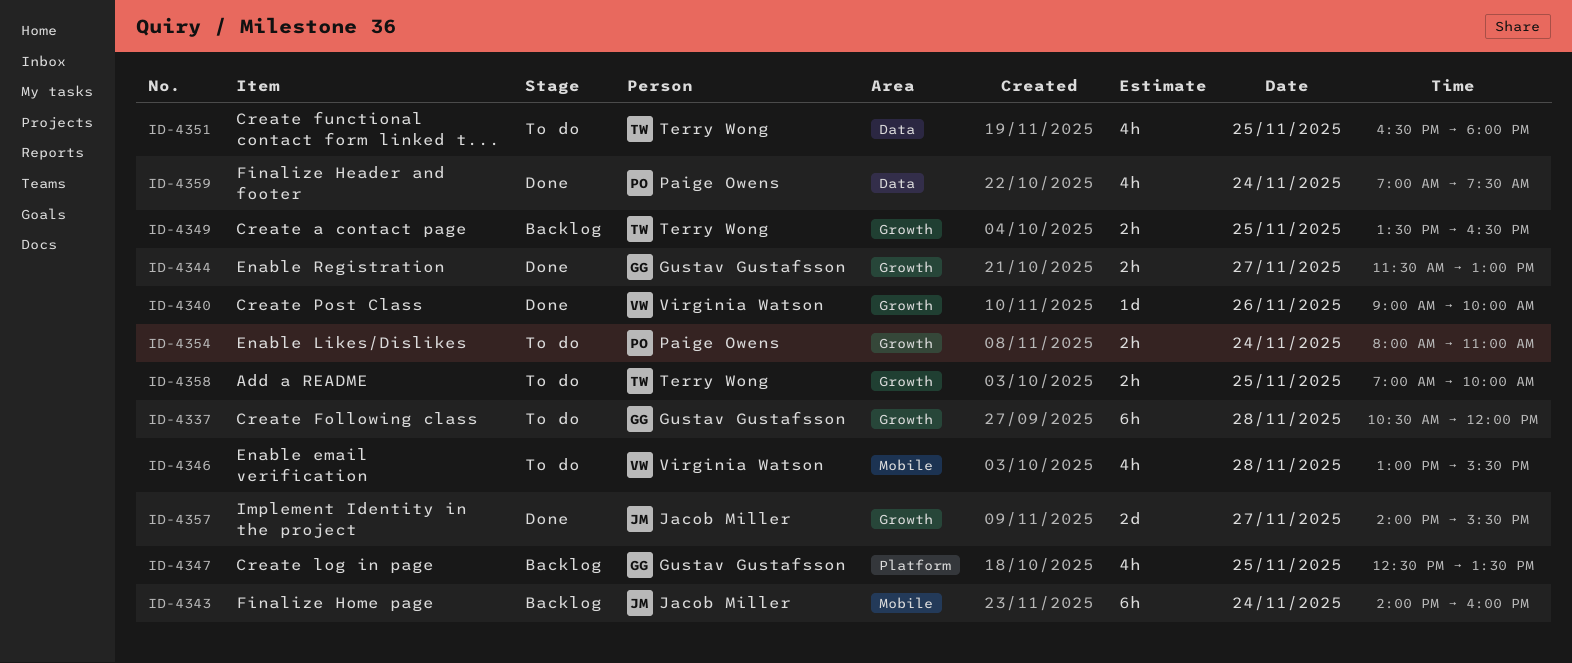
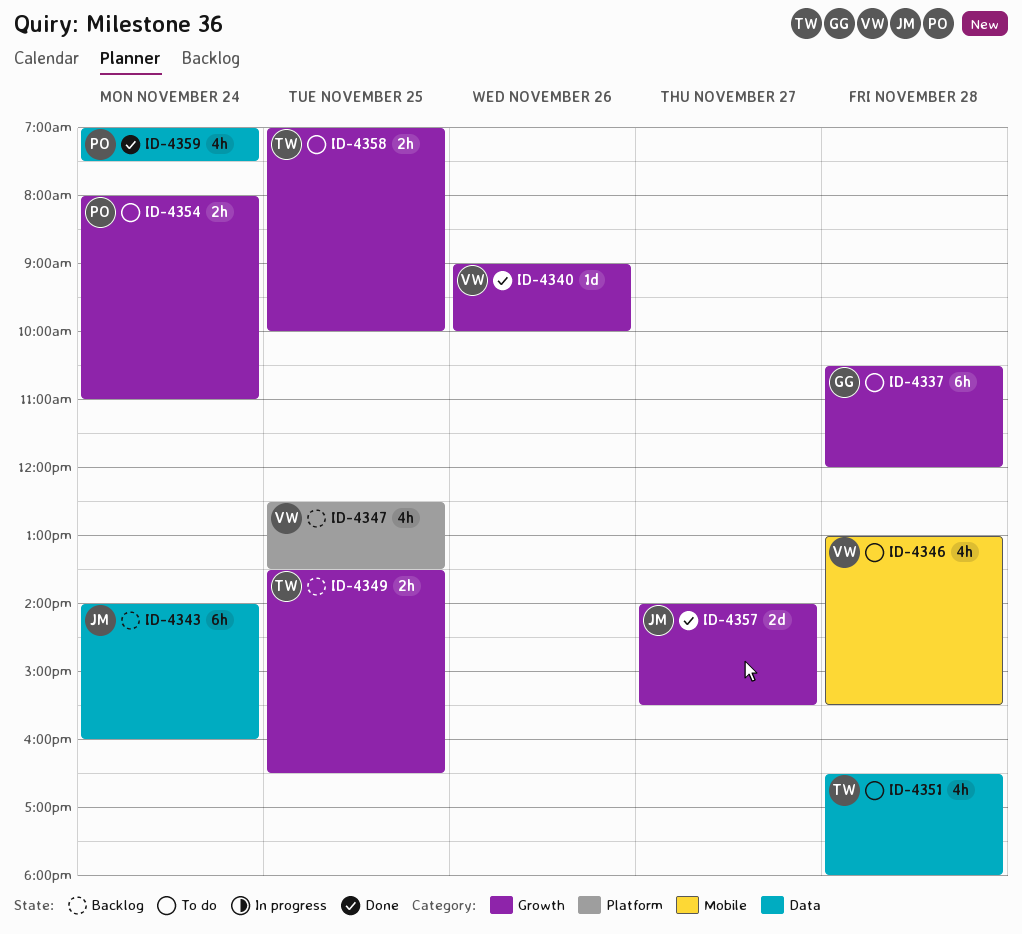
ID-4343, label: Mobile -> Data
ID-4344: present -> none
ID-4347, owner: Gustav Gustafsson -> Virginia Watson
ID-4351, day: Nov 25 -> Nov 28

